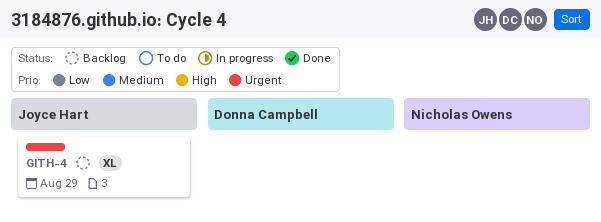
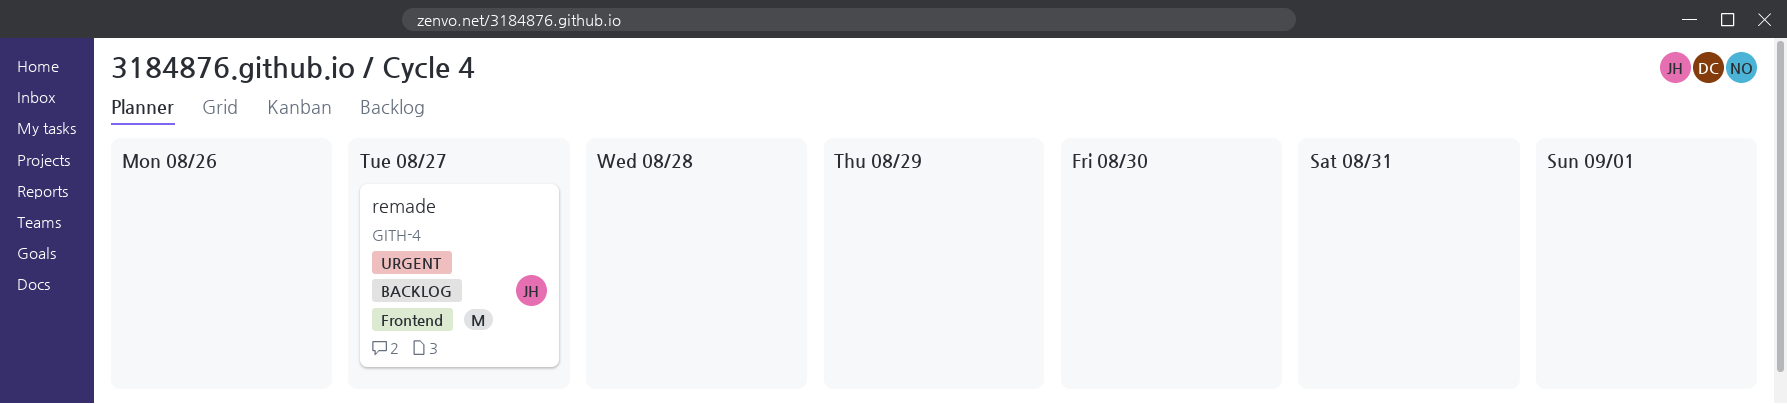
GITH-4, estimate: XL -> M
GITH-4, due: Aug 29 -> Aug 27

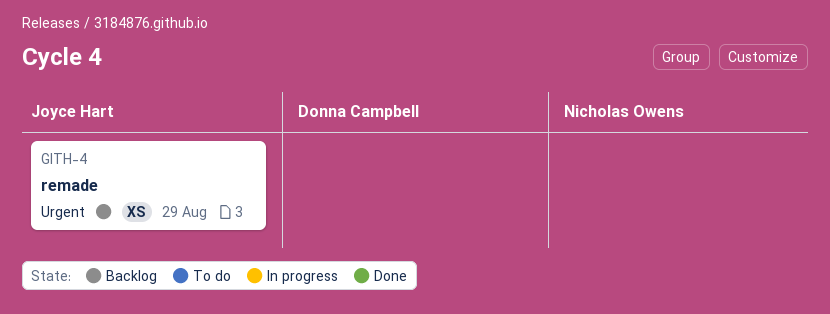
GITH-4, estimate: M -> XS
GITH-4, due: Aug 27 -> Aug 29

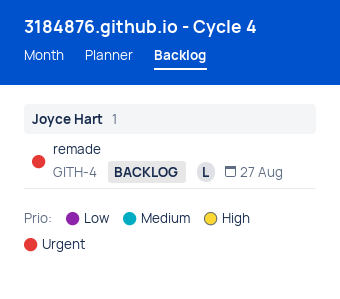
GITH-4, estimate: XS -> L
GITH-4, due: Aug 29 -> Aug 27

